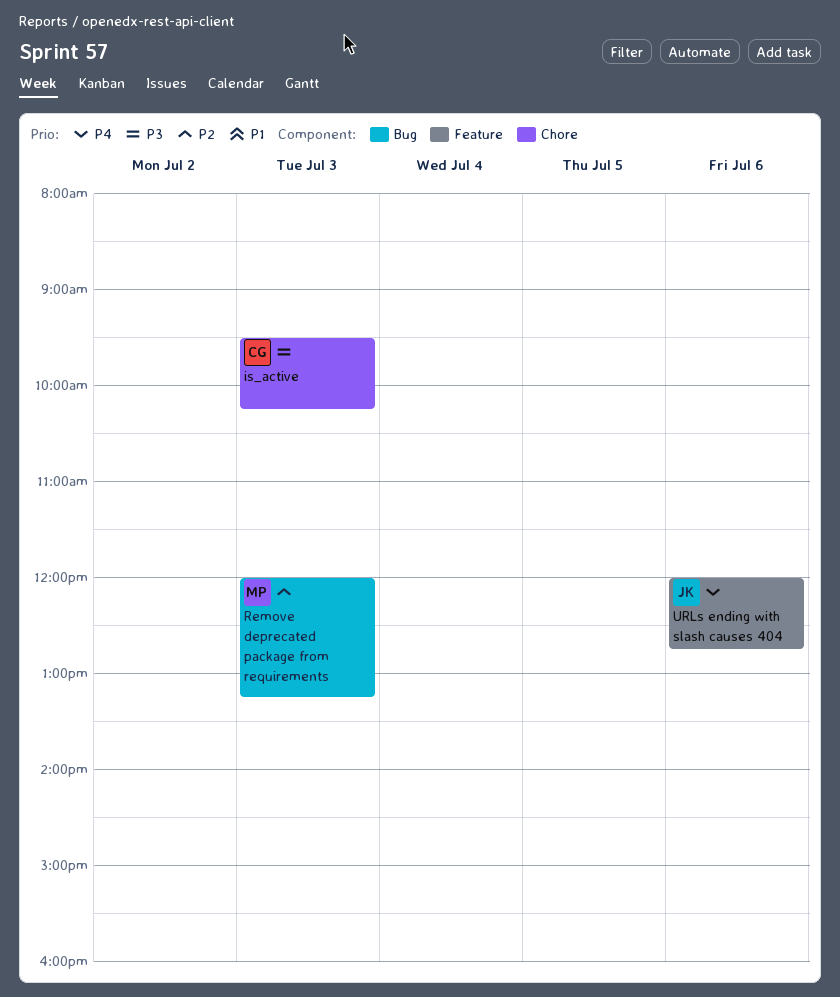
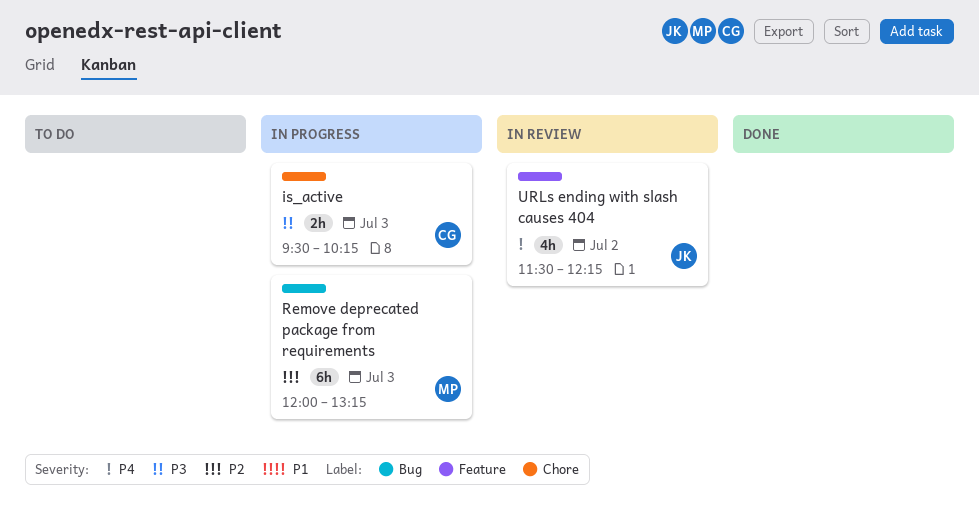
URLs ending with slash causes 404, day: Jul 6 -> Jul 2
URLs ending with slash causes 404, begins: 12:00 -> 11:30
URLs ending with slash causes 404, ends: 12:45 -> 12:15

